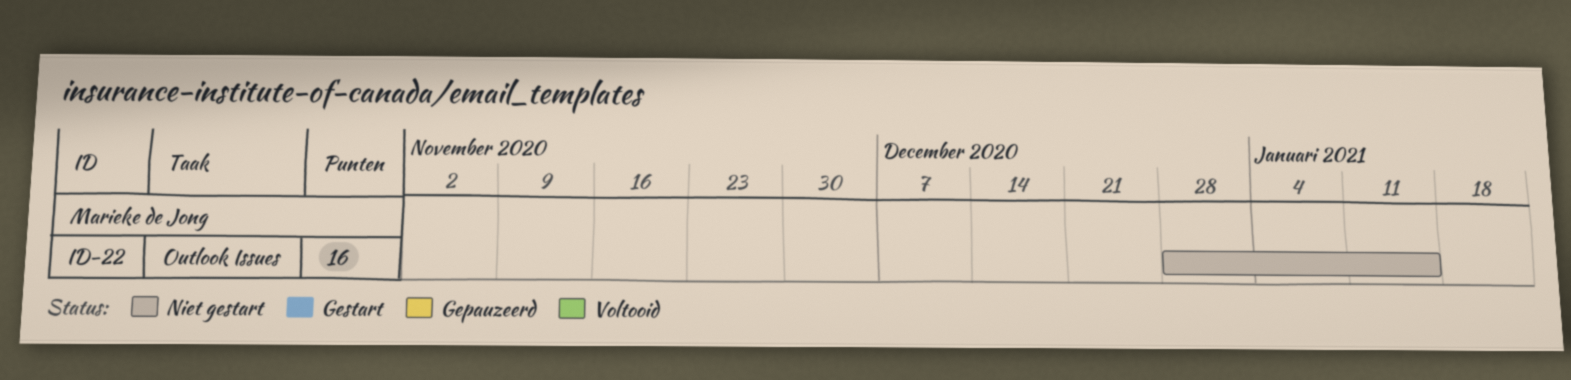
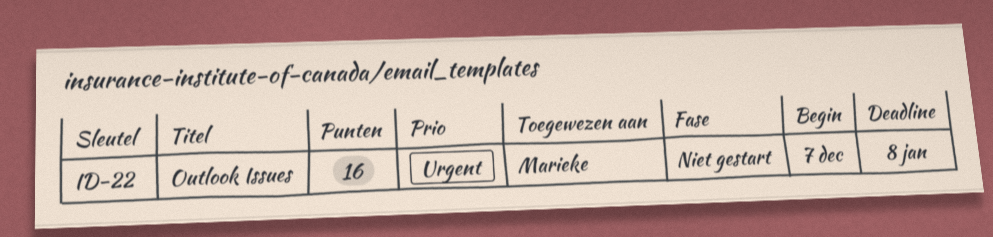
ID-22, start: Dec 28 -> Dec 7
ID-22, due: Jan 15 -> Jan 8

